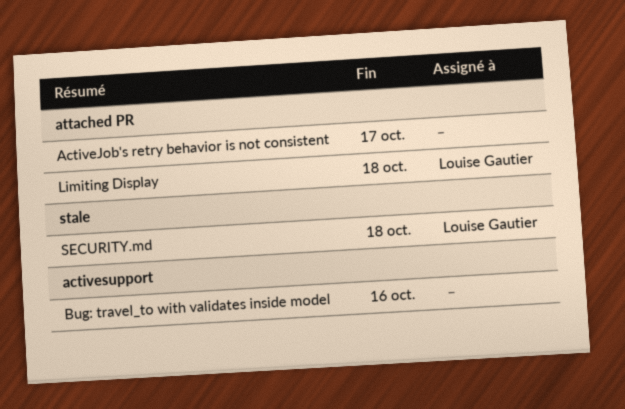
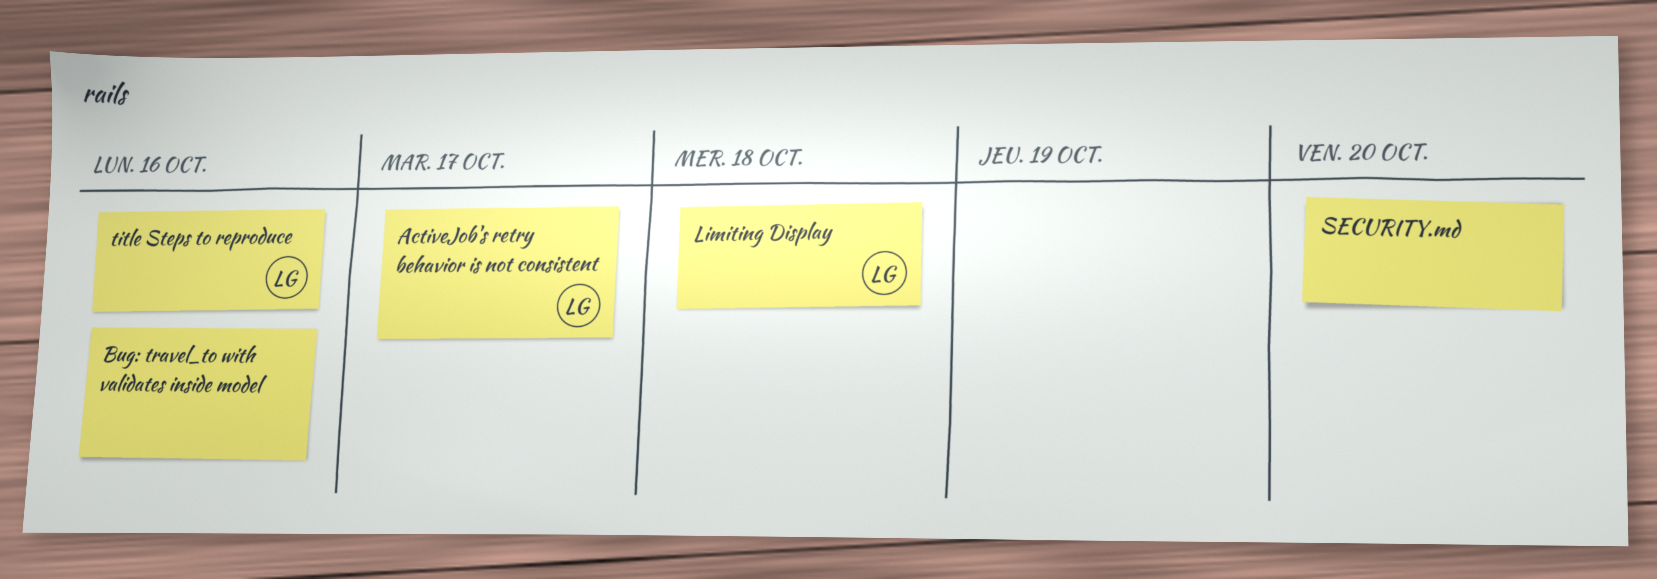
ActiveJob's retry behavior is not consistent, owner: none -> Louise Gautier
SECURITY.md, owner: Louise Gautier -> none
SECURITY.md, due: Oct 18 -> Oct 20
title Steps to reproduce: none -> present

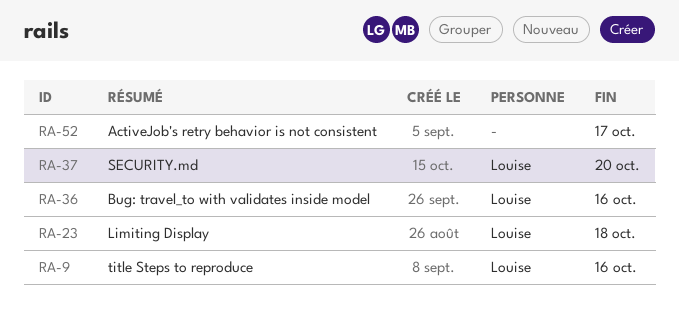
ActiveJob's retry behavior is not consistent, owner: Louise -> none
Bug: travel_to with validates inside model, owner: none -> Louise
SECURITY.md, owner: none -> Louise

